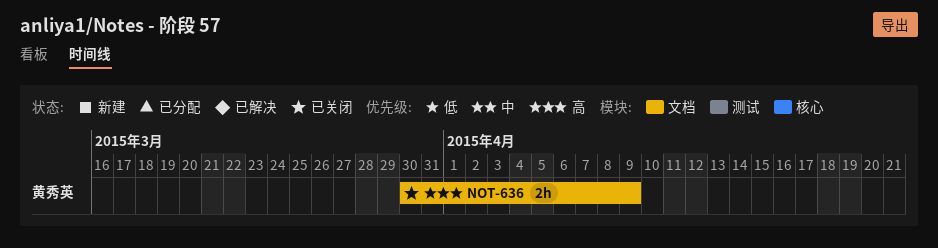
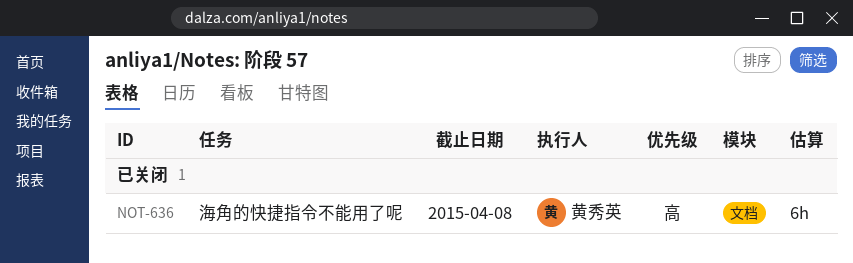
NOT-636, estimate: 2h -> 6h
NOT-636, due: Apr 9 -> Apr 8

